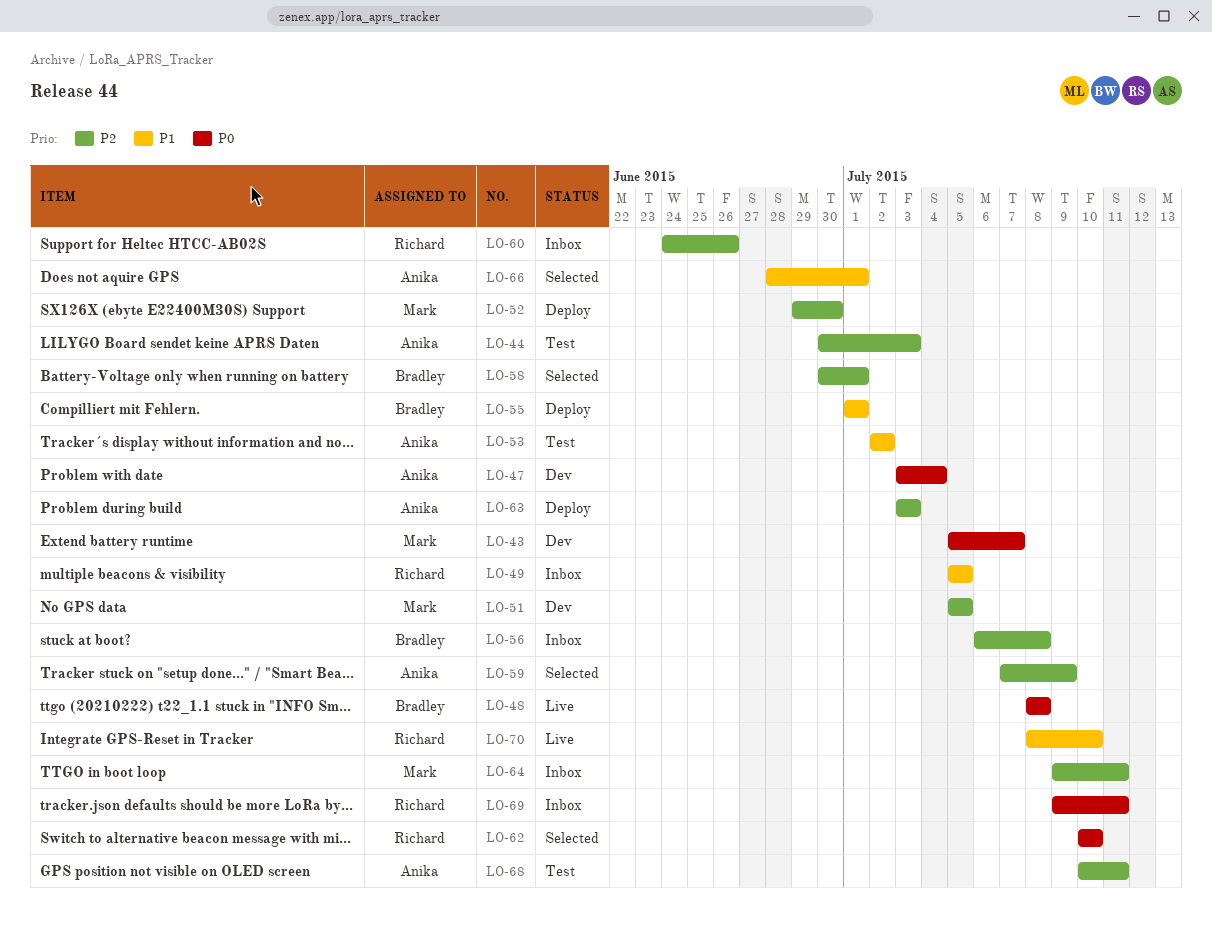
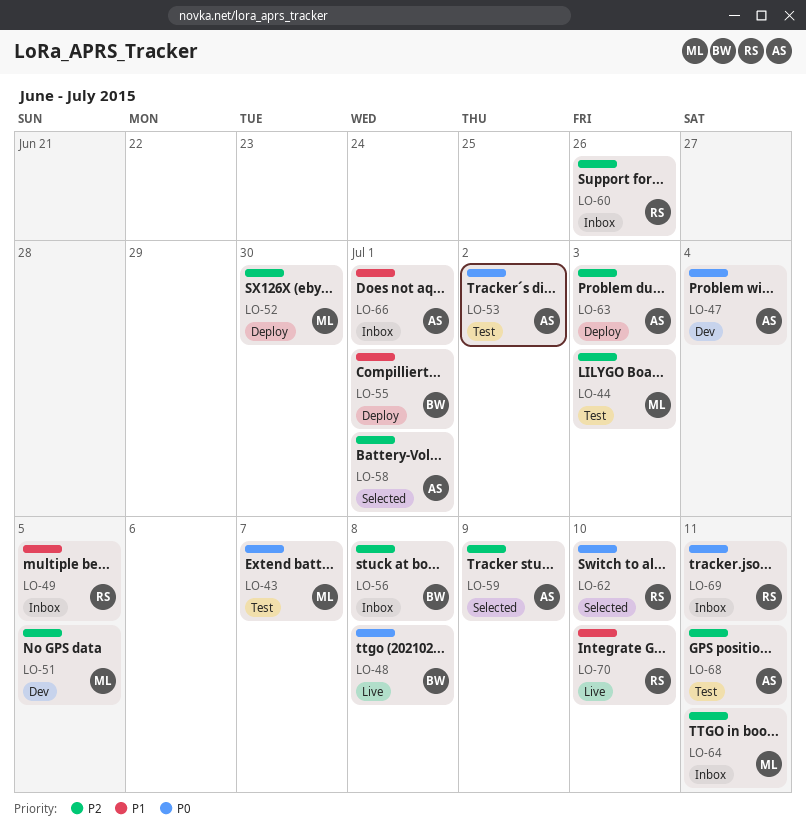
LO-43, status: Dev -> Test
LO-44, owner: Anika -> Mark
LO-53, priority: P1 -> P0
LO-58, owner: Bradley -> Anika
LO-66, status: Selected -> Inbox

